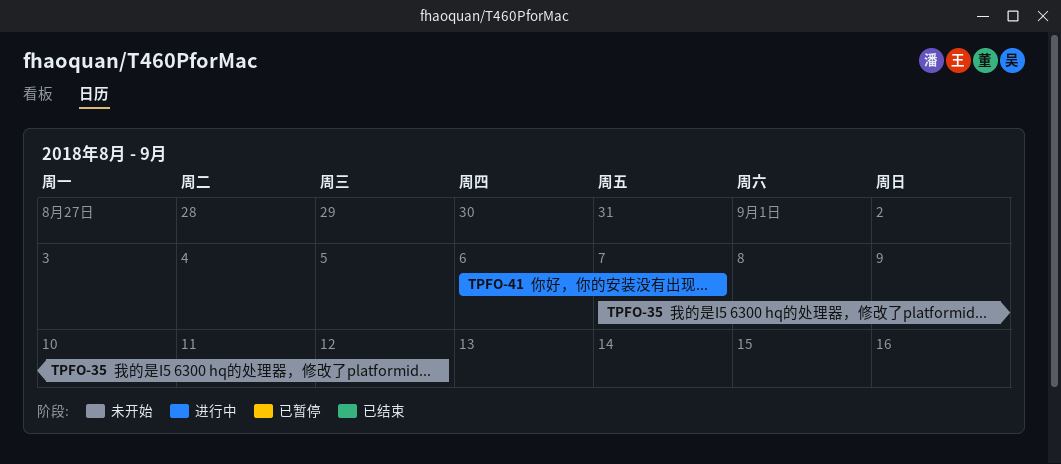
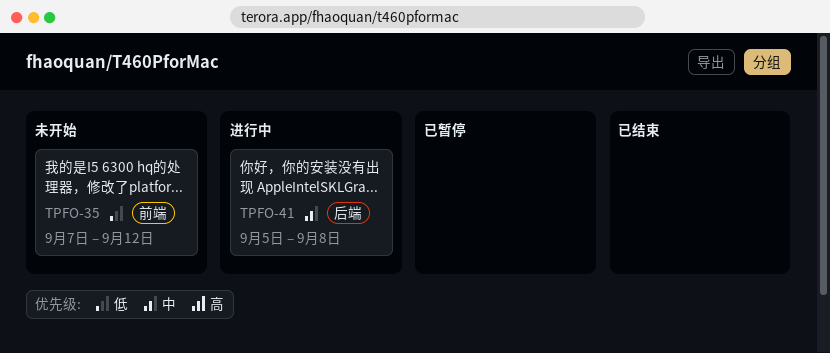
TPFO-41, start: Sep 6 -> Sep 5
TPFO-41, due: Sep 7 -> Sep 8

